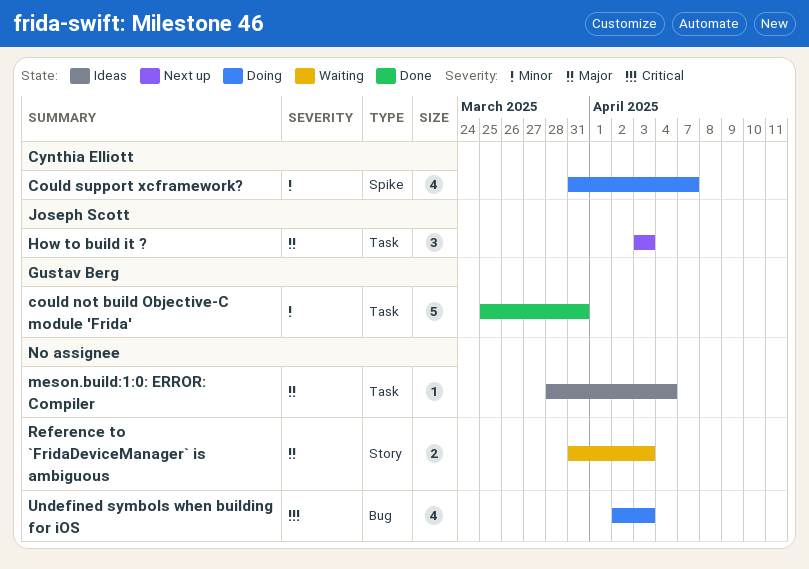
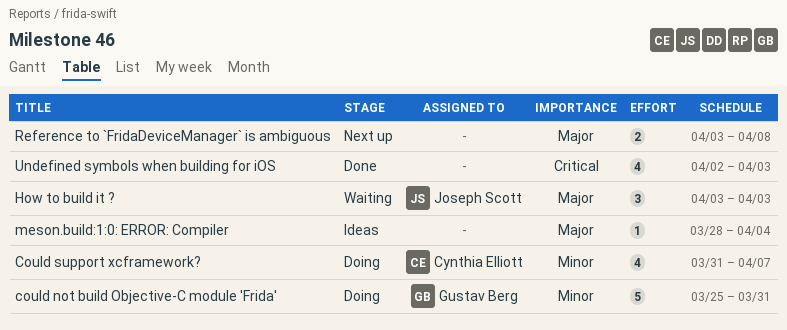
could not build Objective-C module 'Frida', status: Done -> Doing
How to build it ?, status: Next up -> Waiting
Reference to `FridaDeviceManager` is ambiguous, status: Waiting -> Next up
Reference to `FridaDeviceManager` is ambiguous, start: Mar 31 -> Apr 3
Reference to `FridaDeviceManager` is ambiguous, due: Apr 3 -> Apr 8
Undefined symbols when building for iOS, status: Doing -> Done

